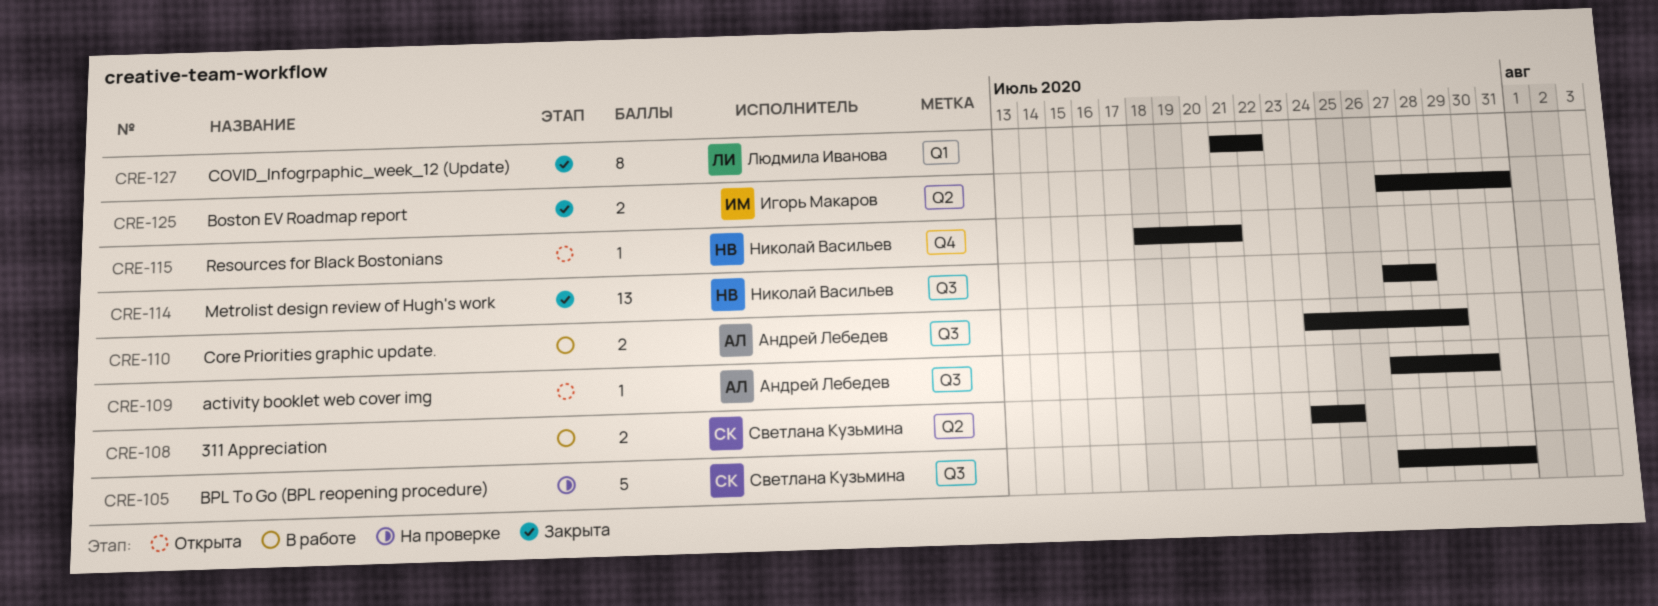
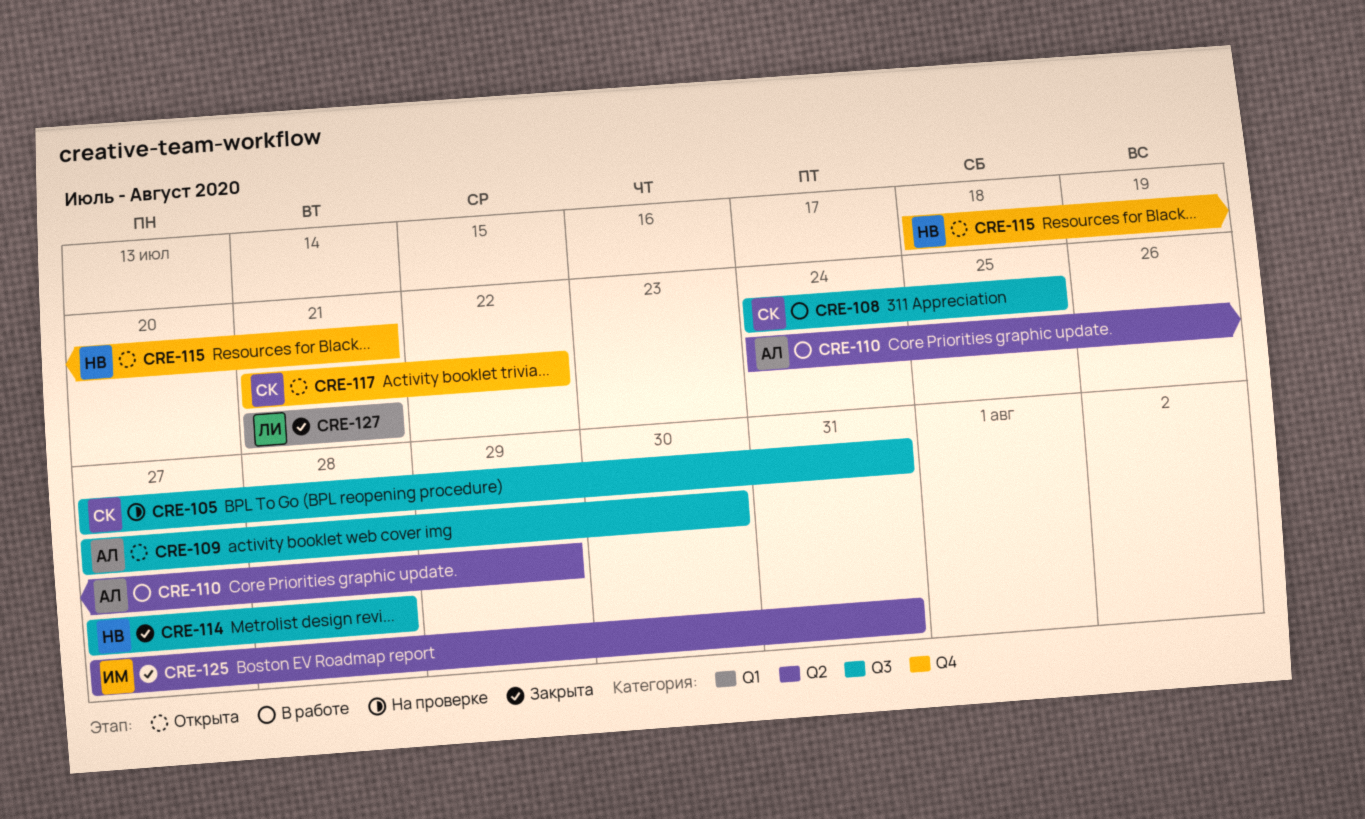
CRE-108, label: Q2 -> Q3
CRE-110, label: Q3 -> Q2
CRE-117: none -> present
CRE-127, due: Jul 22 -> Jul 21

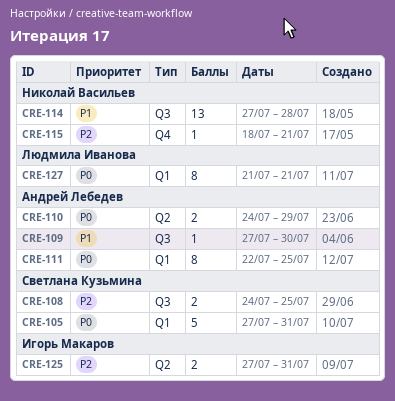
CRE-105, label: Q3 -> Q1
CRE-111: none -> present
CRE-117: present -> none

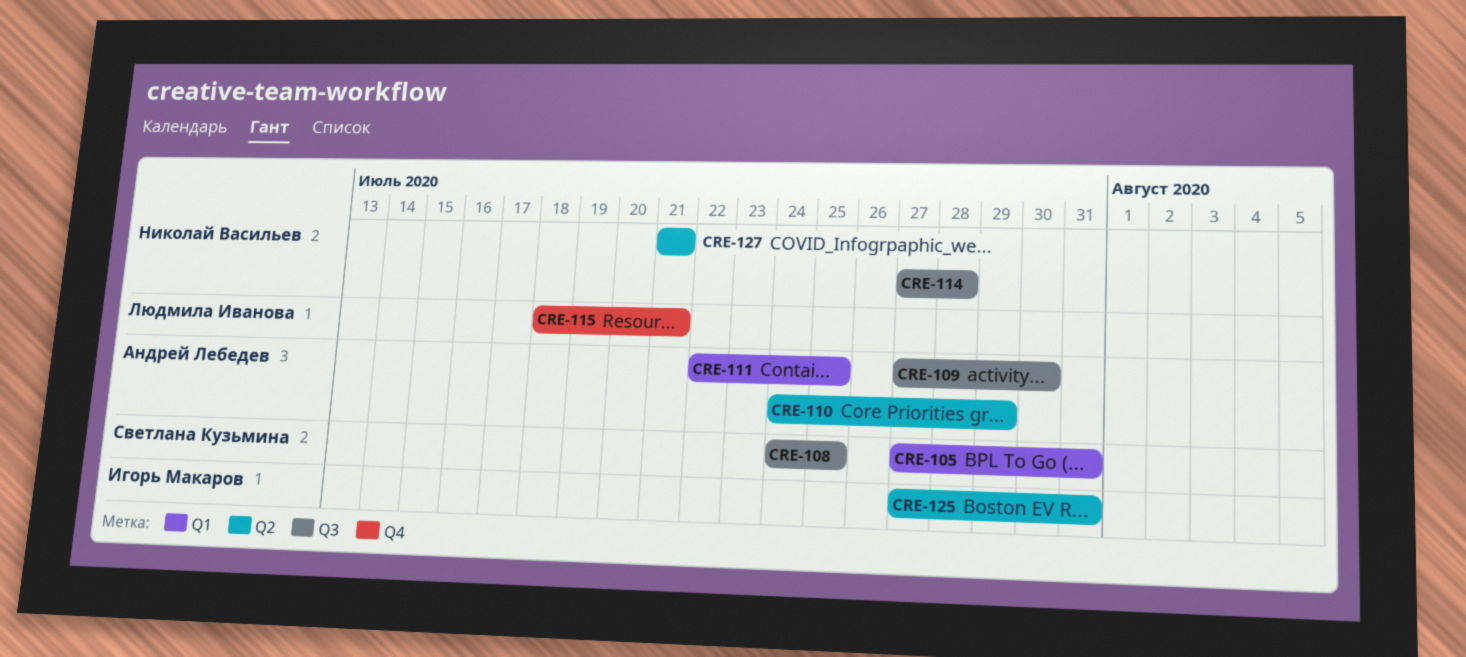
CRE-115, owner: Николай Васильев -> Людмила Иванова
CRE-127, owner: Людмила Иванова -> Николай Васильев
CRE-127, label: Q1 -> Q2

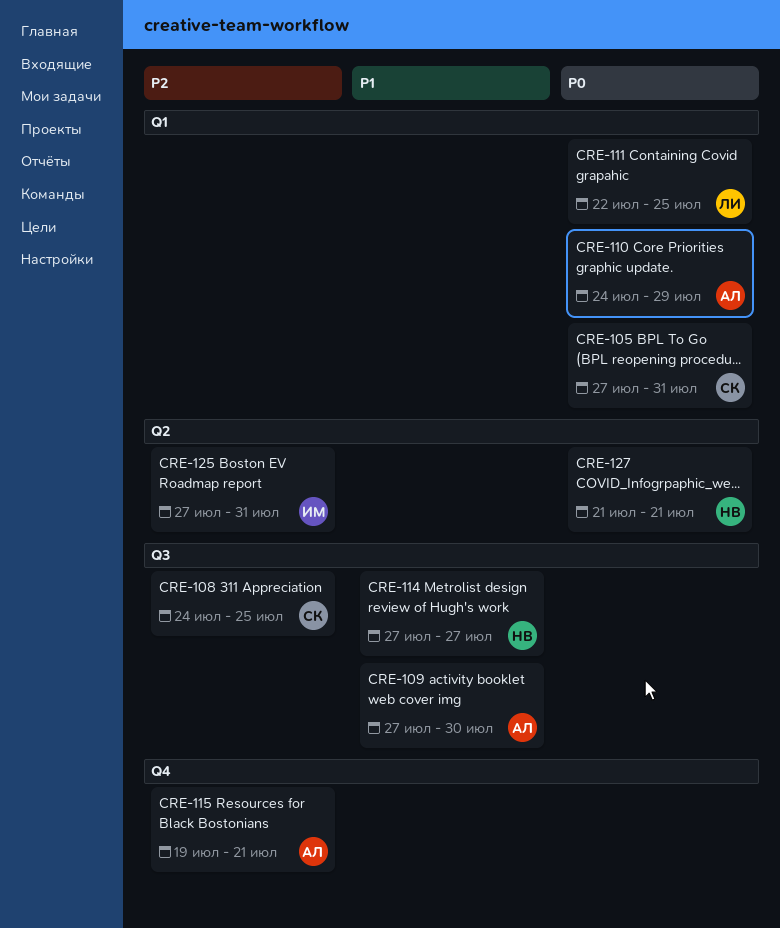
CRE-110, label: Q2 -> Q1
CRE-111, owner: Андрей Лебедев -> Людмила Иванова
CRE-114, due: Jul 28 -> Jul 27
CRE-115, owner: Людмила Иванова -> Андрей Лебедев
CRE-115, start: Jul 18 -> Jul 19

